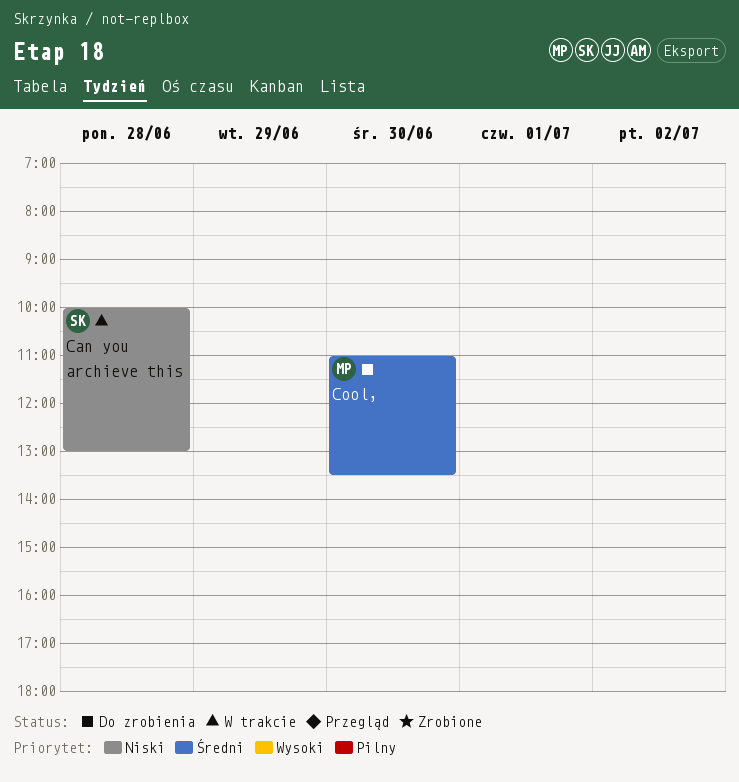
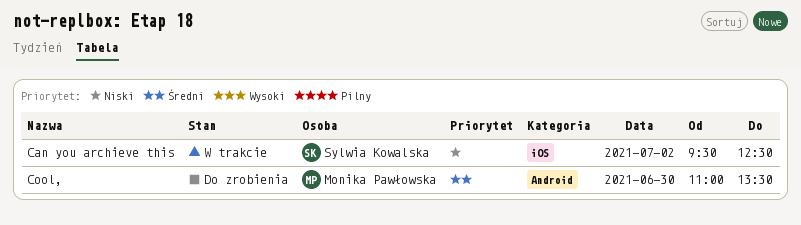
Can you archieve this, day: Jun 28 -> Jul 2
Can you archieve this, begins: 10:00 -> 09:30
Can you archieve this, ends: 13:00 -> 12:30

